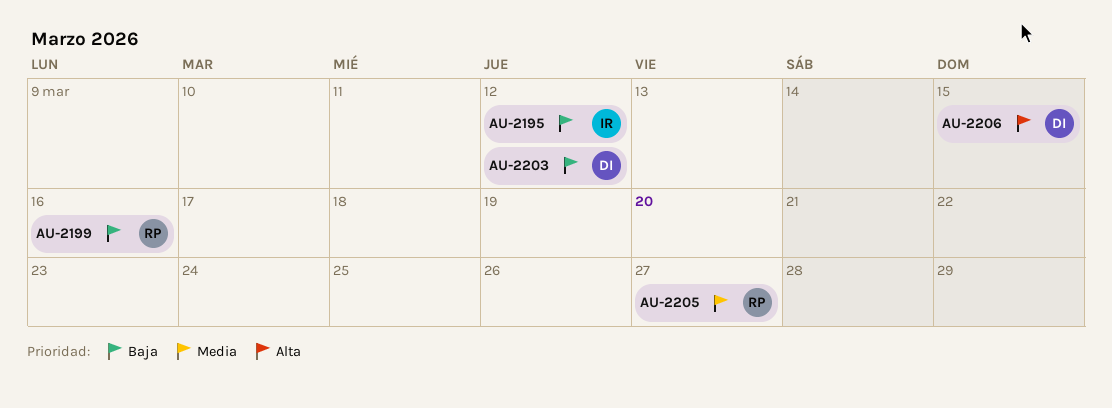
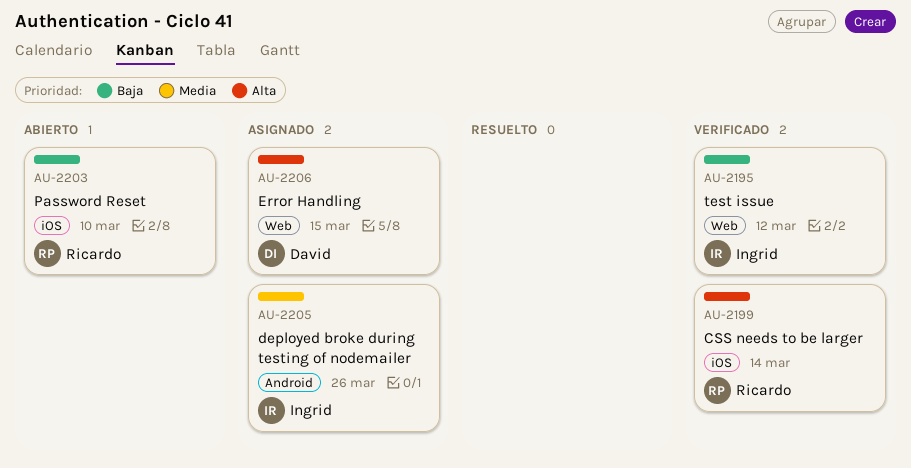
AU-2199, priority: Baja -> Alta
AU-2199, due: Mar 16 -> Mar 14
AU-2203, owner: David -> Ricardo
AU-2203, due: Mar 12 -> Mar 10
AU-2205, owner: Ricardo -> Ingrid
AU-2205, due: Mar 27 -> Mar 26

